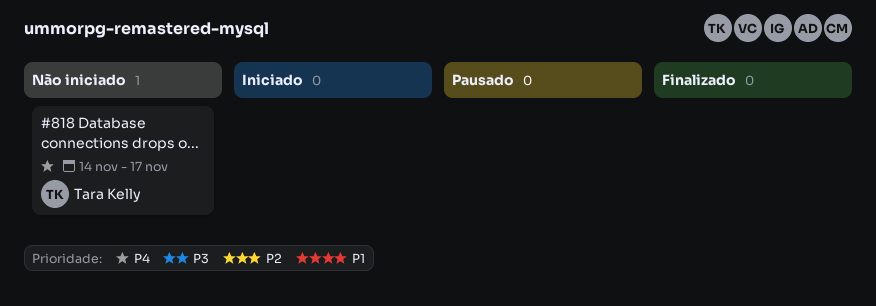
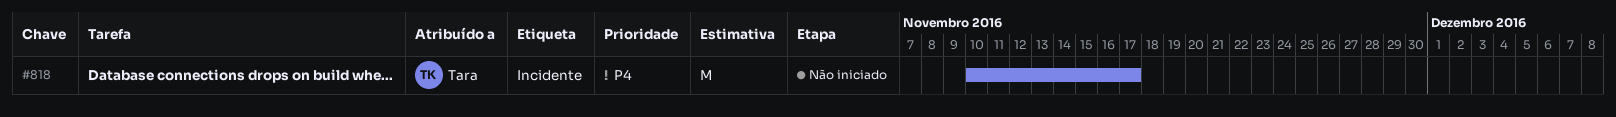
#818, start: Nov 14 -> Nov 10

